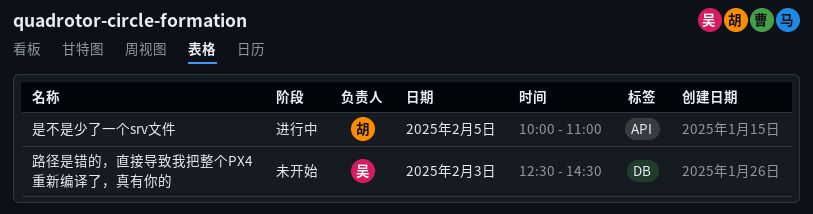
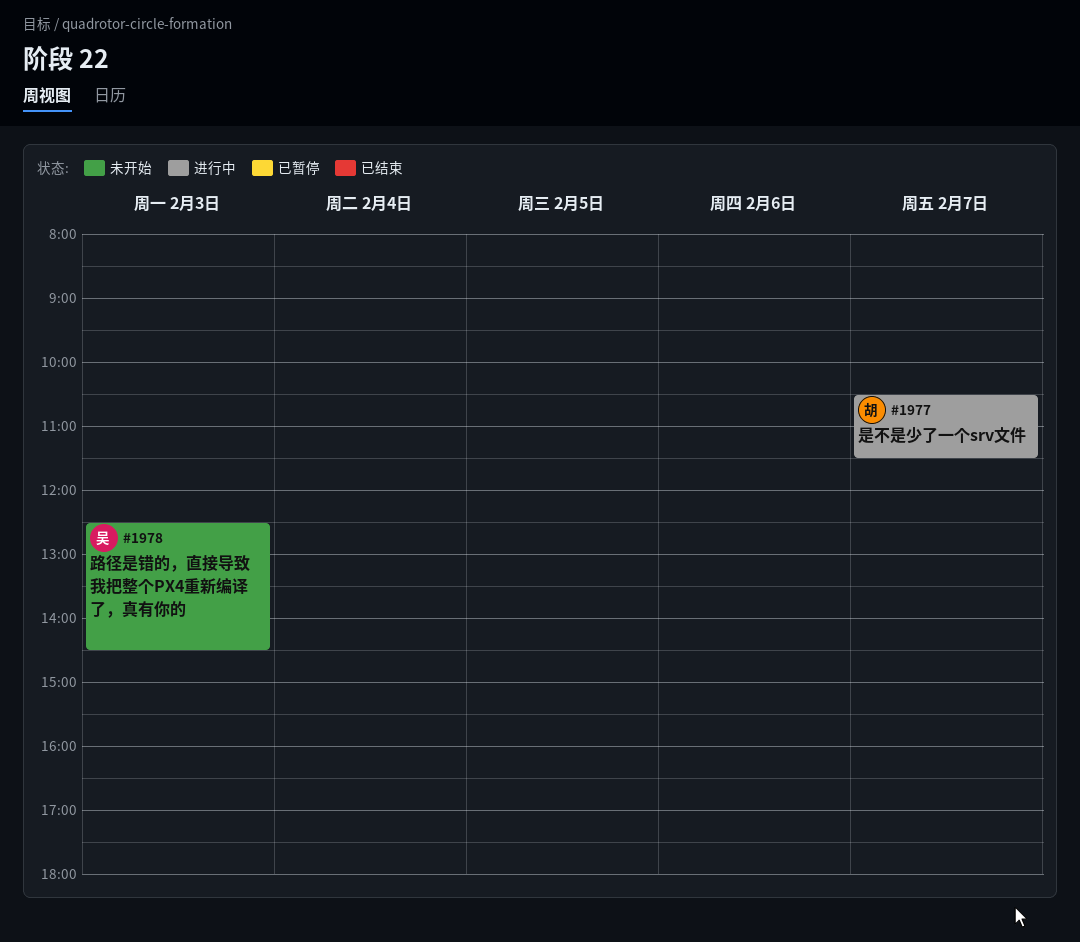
是不是少了一个srv文件, day: Feb 5 -> Feb 7
是不是少了一个srv文件, begins: 10:00 -> 10:30
是不是少了一个srv文件, ends: 11:00 -> 11:30

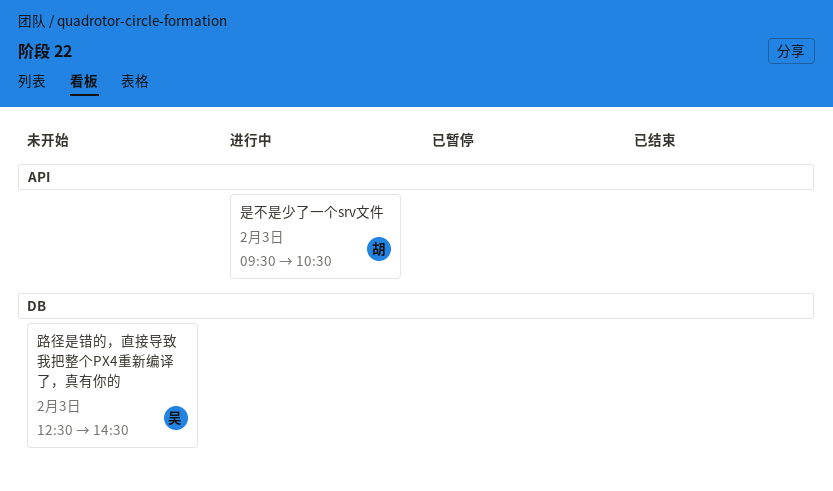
是不是少了一个srv文件, day: Feb 7 -> Feb 3
是不是少了一个srv文件, begins: 10:30 -> 09:30
是不是少了一个srv文件, ends: 11:30 -> 10:30

